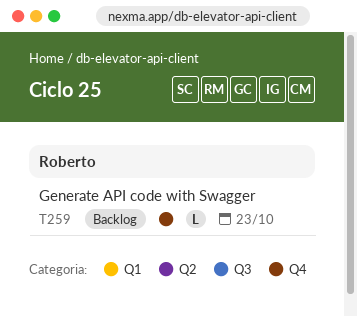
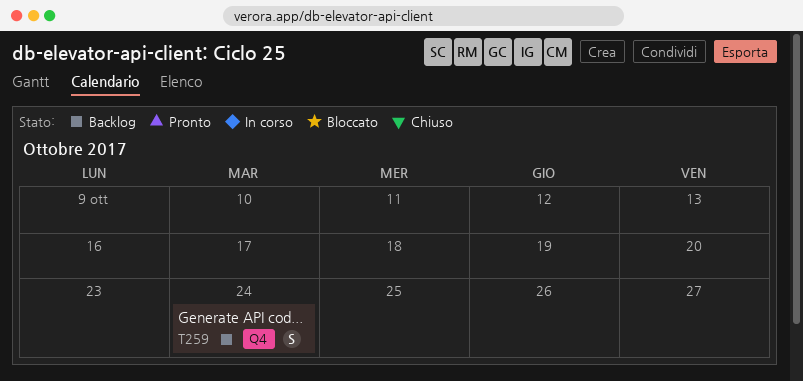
T259, estimate: L -> S
T259, due: Oct 23 -> Oct 24

